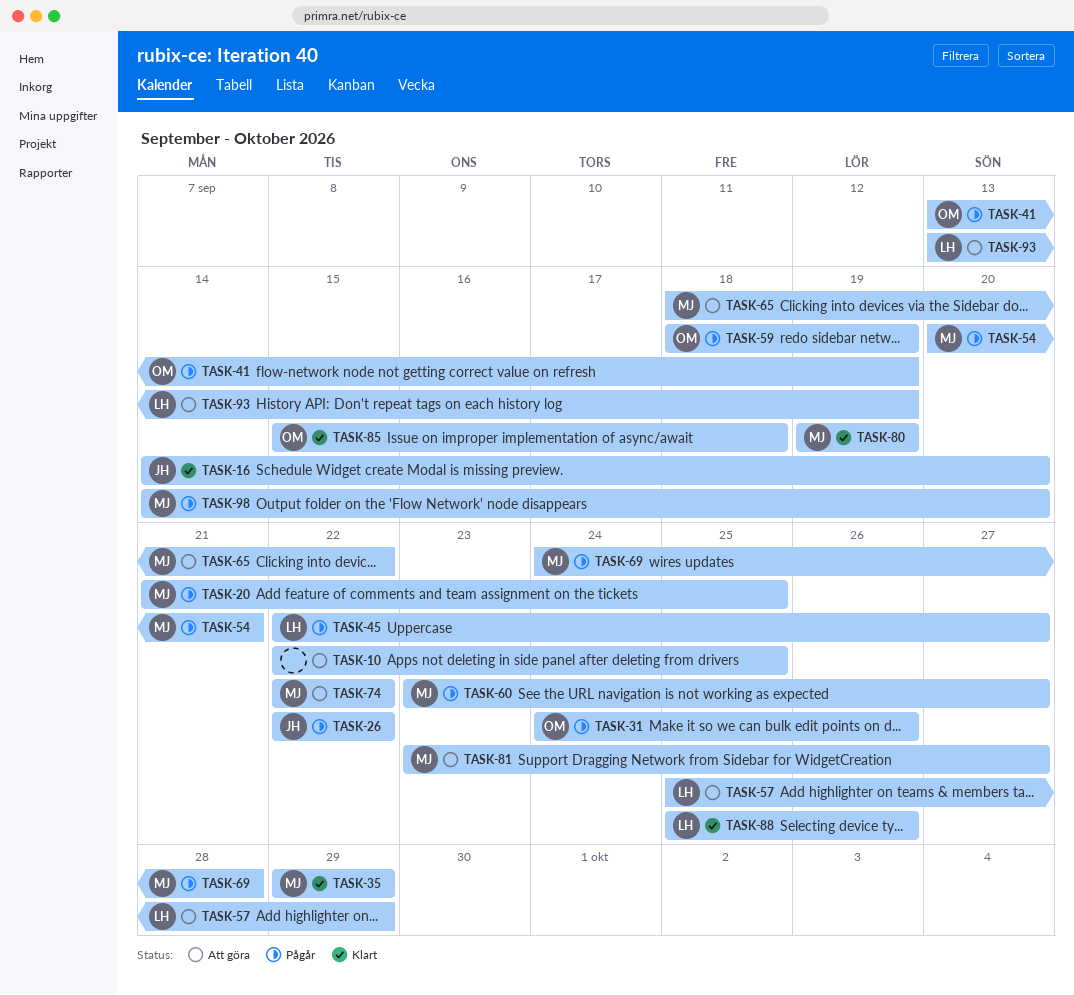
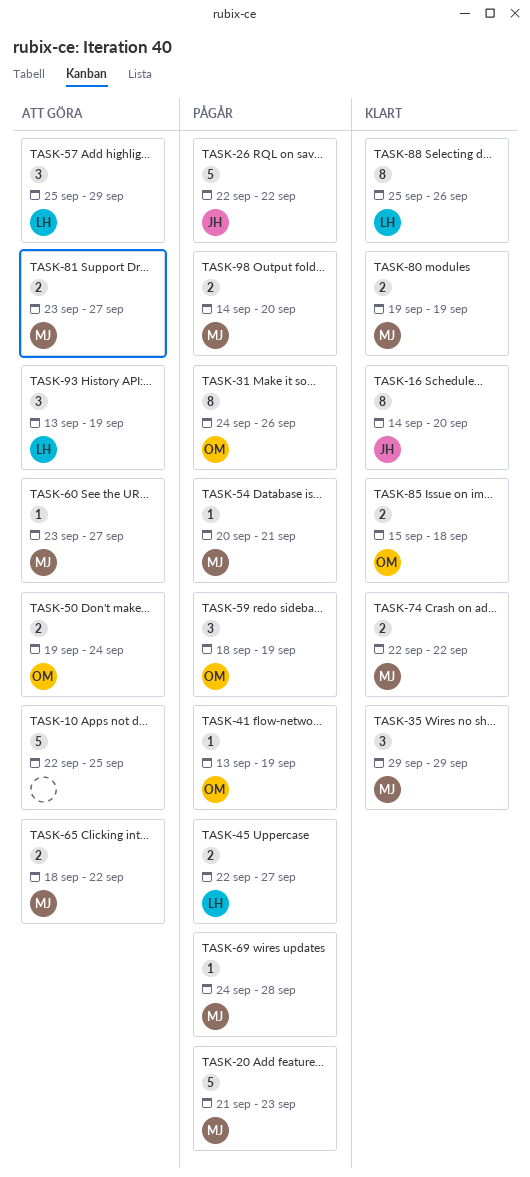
TASK-20, due: Sep 25 -> Sep 23
TASK-50: none -> present
TASK-60, status: Pågår -> Att göra
TASK-74, status: Att göra -> Klart

